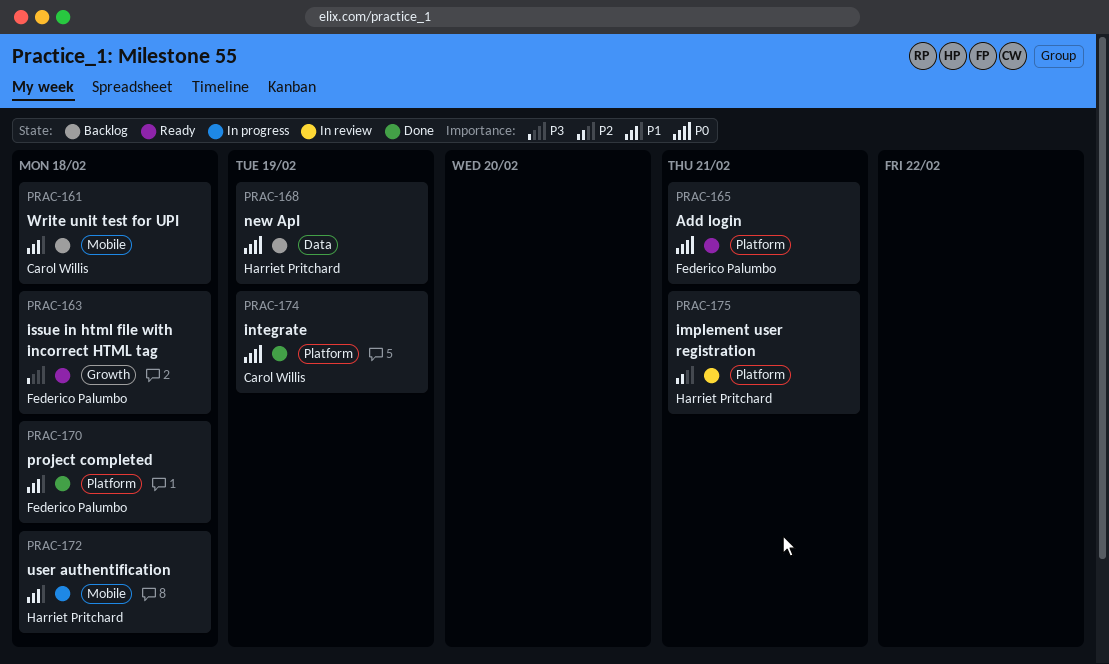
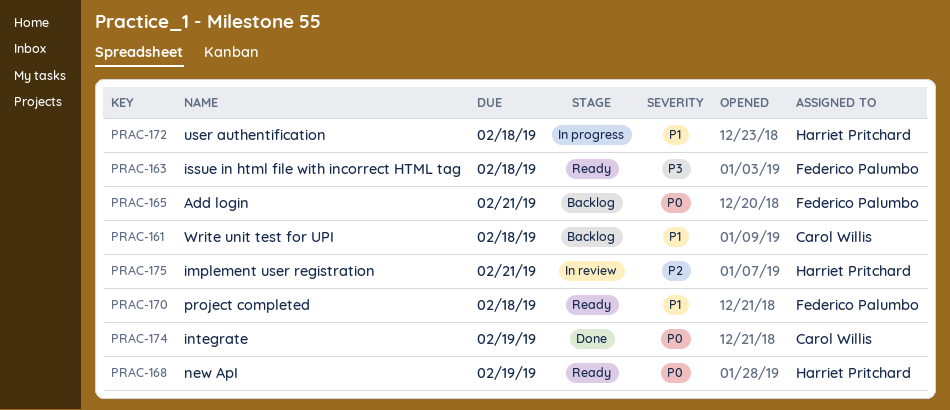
PRAC-165, status: Ready -> Backlog
PRAC-168, status: Backlog -> Ready
PRAC-170, status: Done -> Ready

